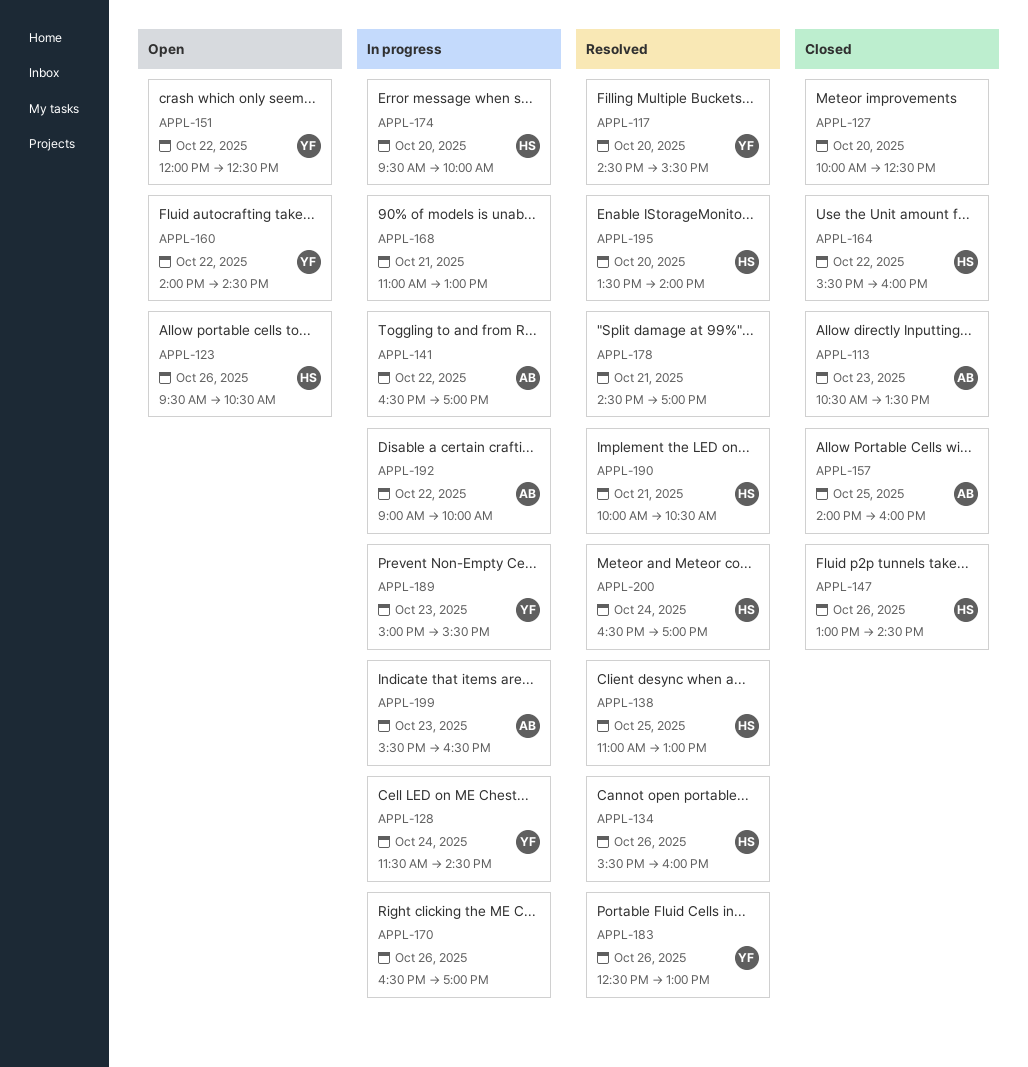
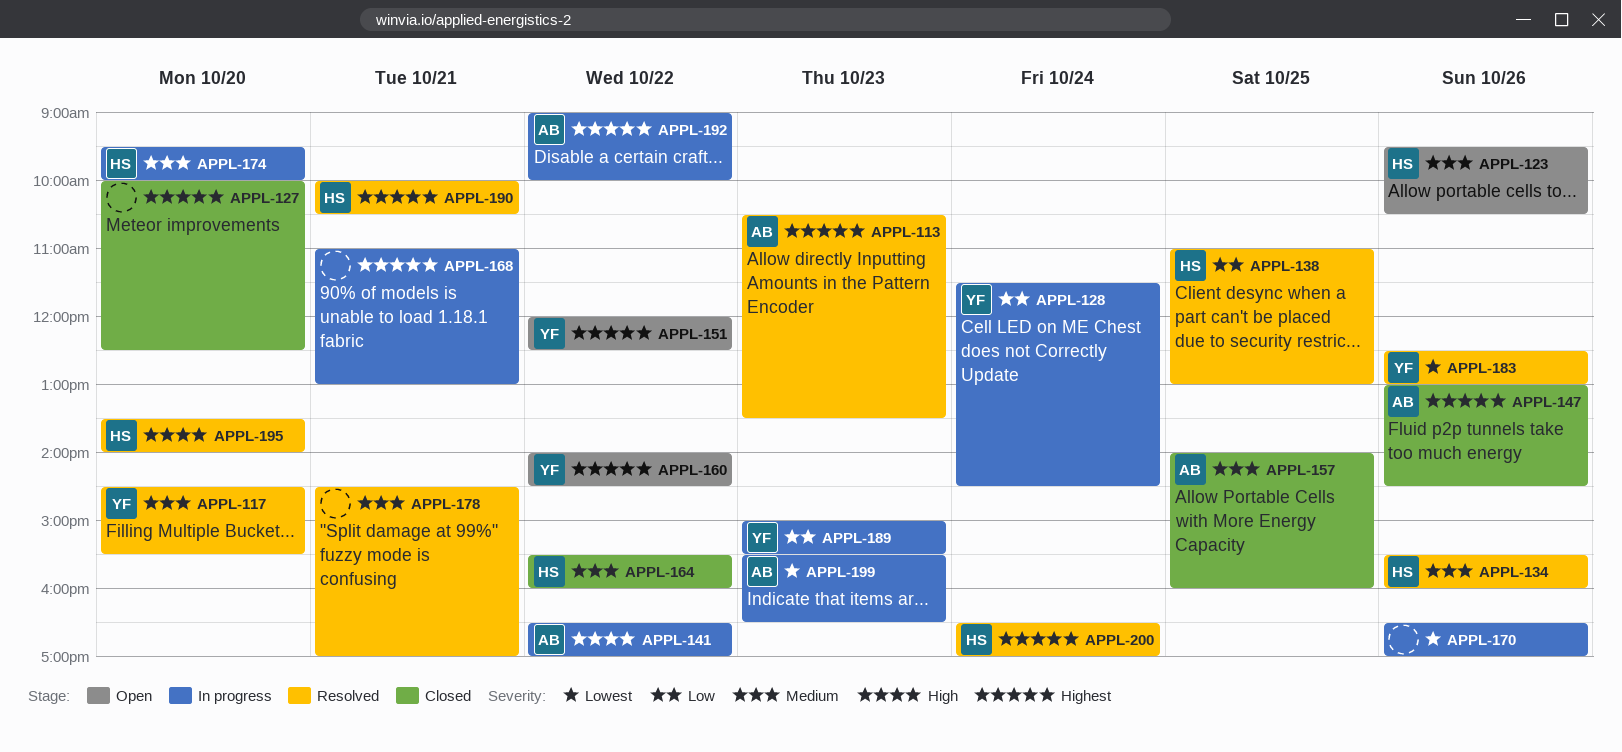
APPL-113, status: Closed -> Resolved
APPL-147, owner: HS -> AB

